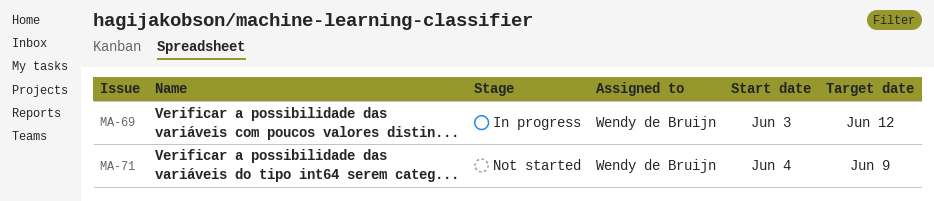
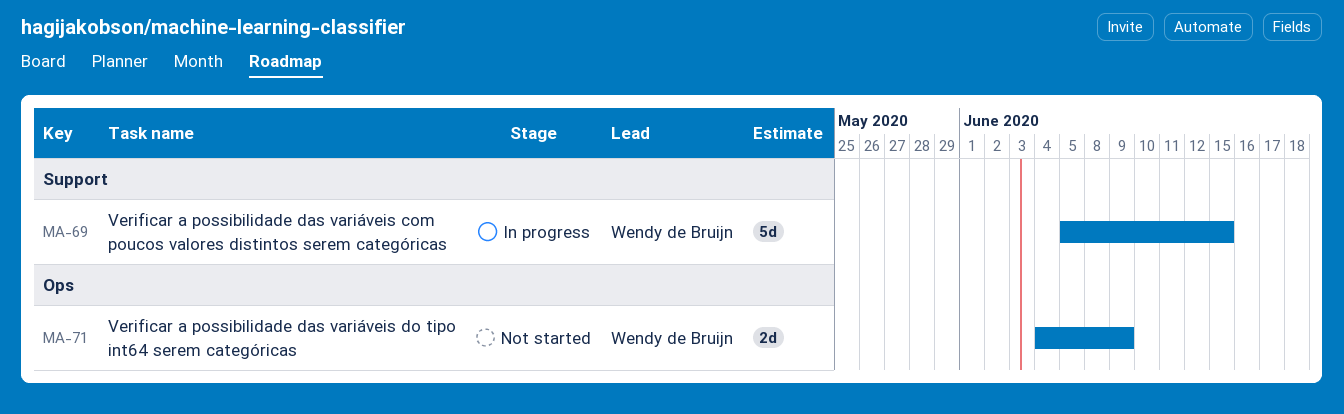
MA-69, start: Jun 3 -> Jun 5
MA-69, due: Jun 12 -> Jun 15

